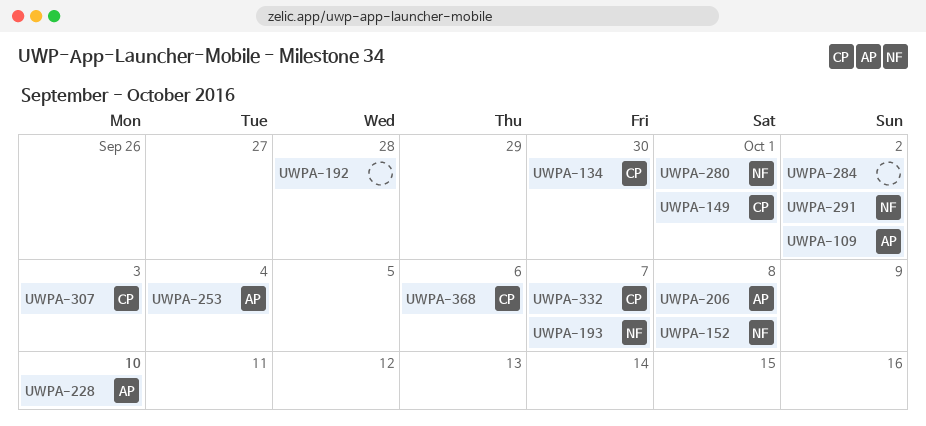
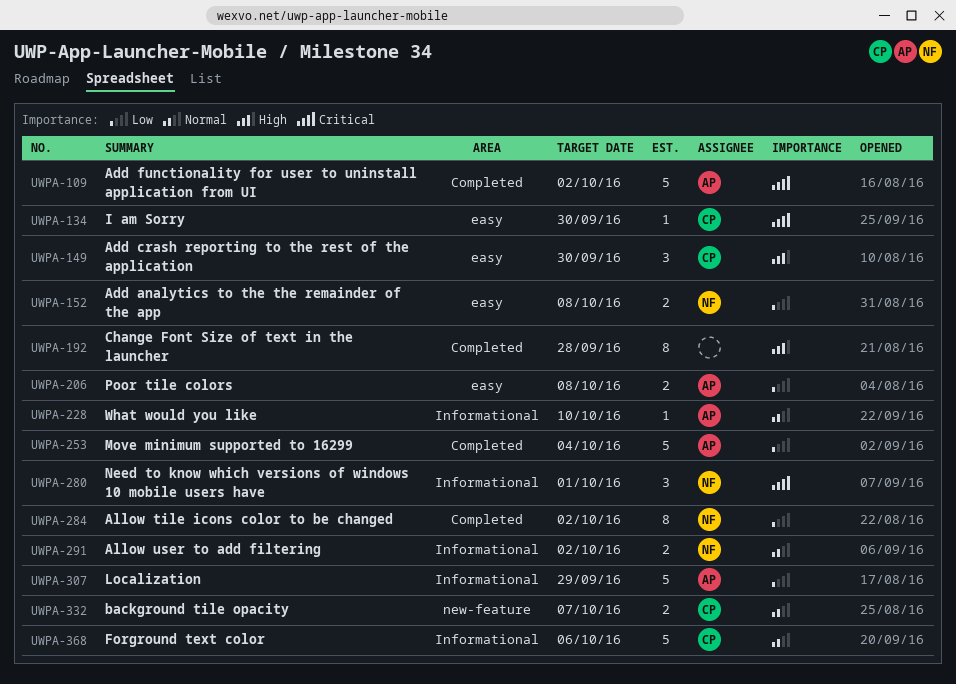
UWPA-149, due: Oct 1 -> Sep 30
UWPA-193: present -> none
UWPA-284, owner: none -> NF
UWPA-307, owner: CP -> AP
UWPA-307, due: Oct 3 -> Sep 29

